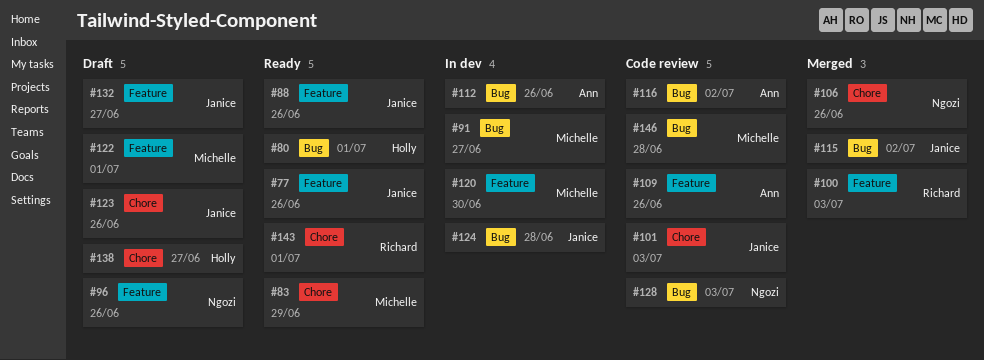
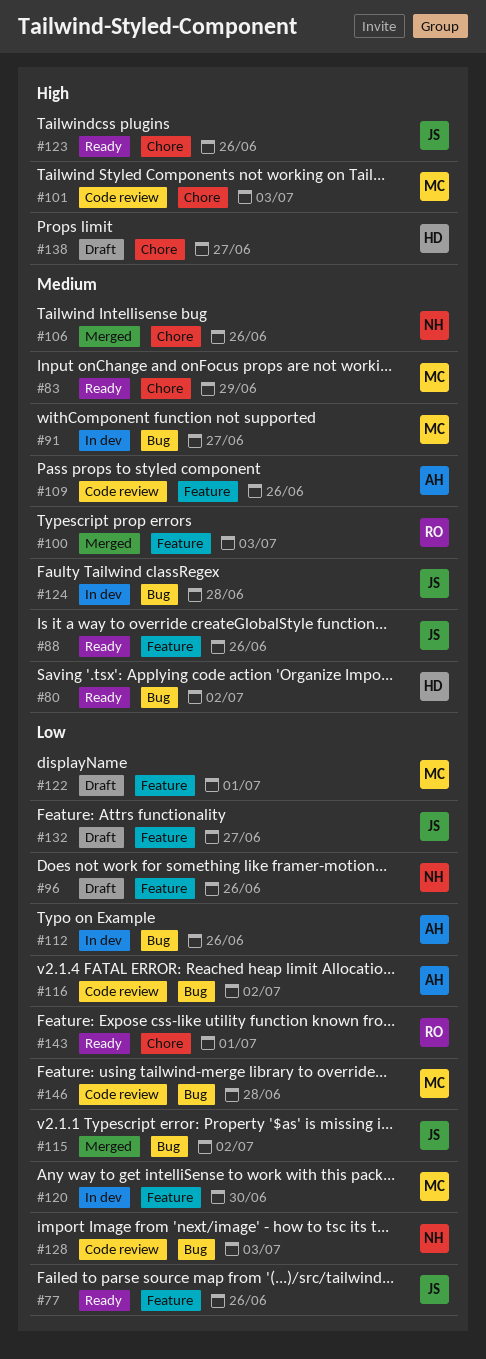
#80, due: Jul 1 -> Jul 2
#101, owner: Janice -> Michelle
#123, status: Draft -> Ready

